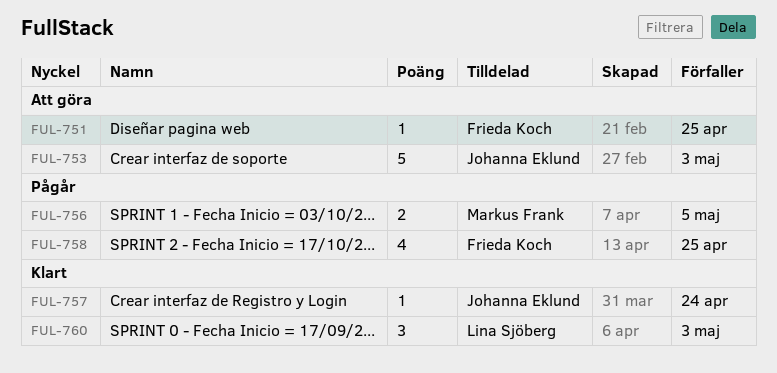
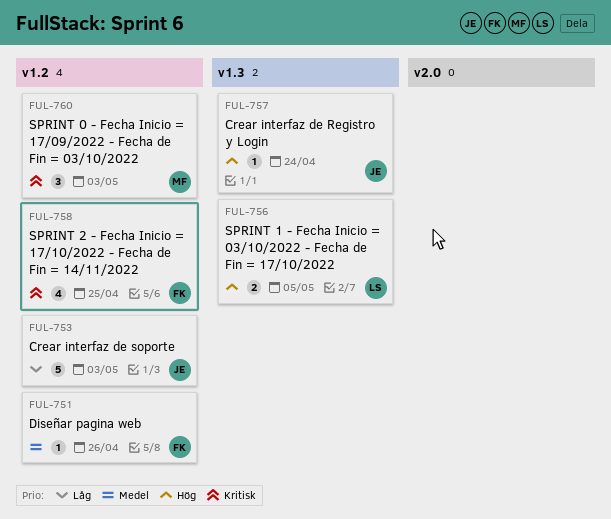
FUL-751, due: Apr 25 -> Apr 26
FUL-756, owner: Markus Frank -> Lina Sjöberg
FUL-760, owner: Lina Sjöberg -> Markus Frank

